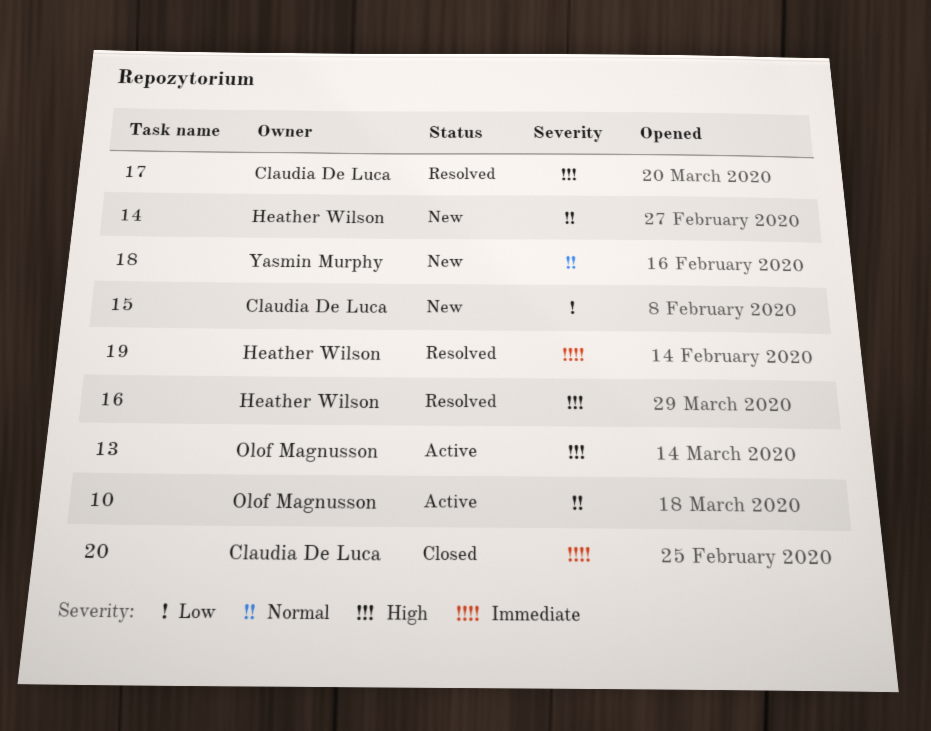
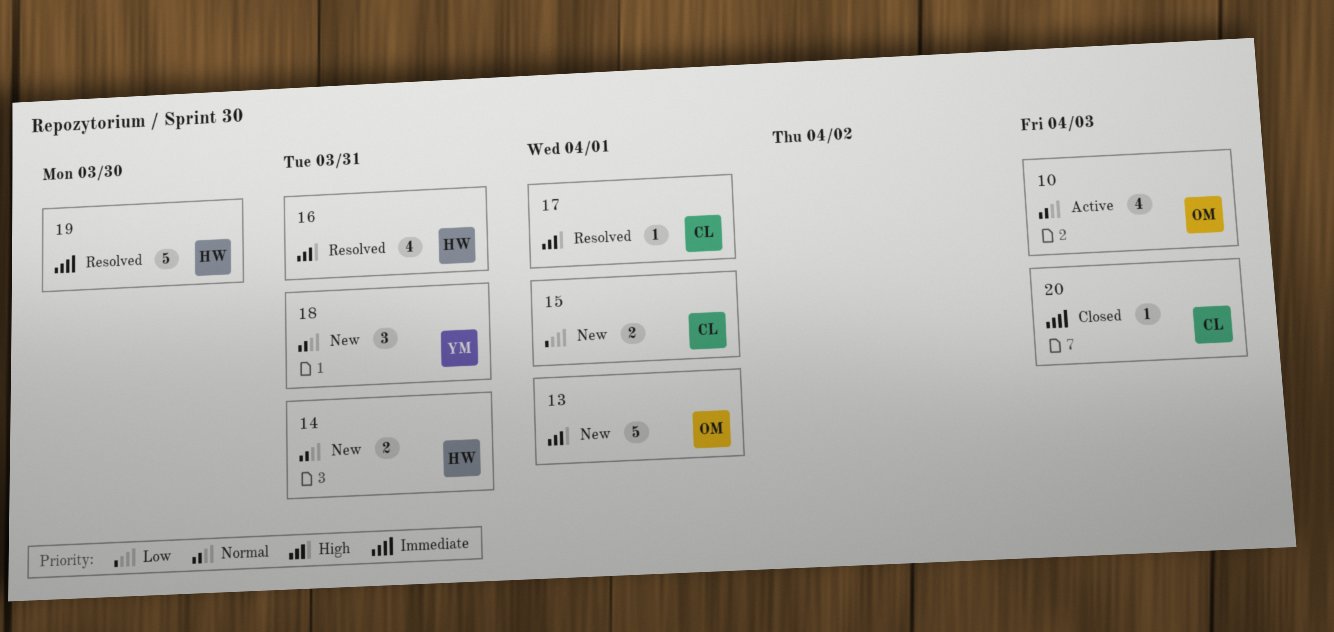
13, status: Active -> New

